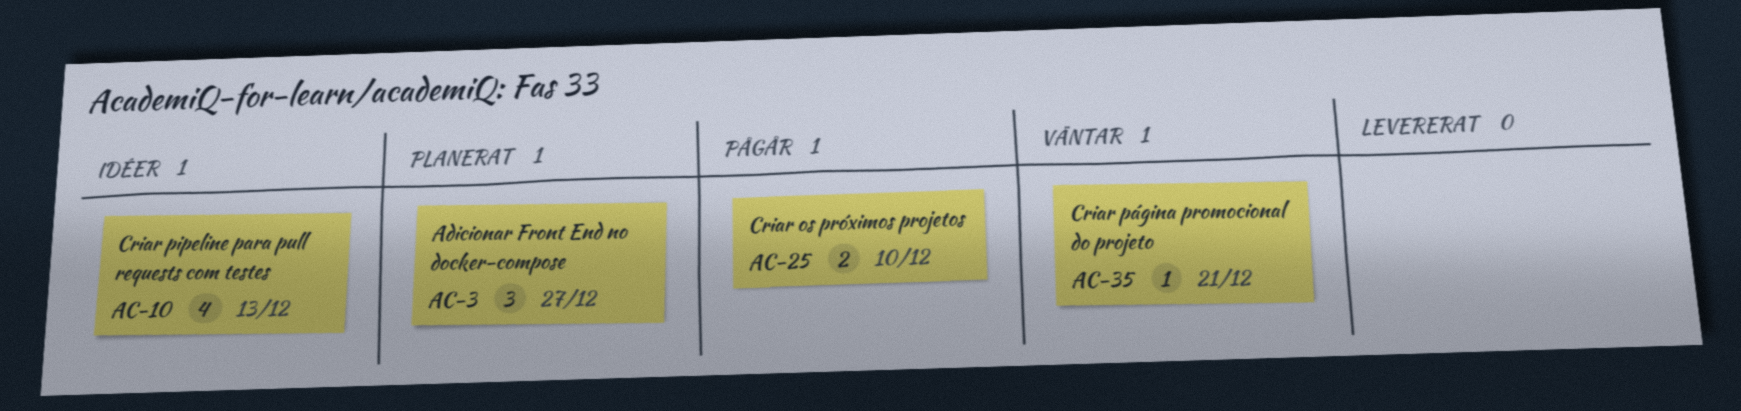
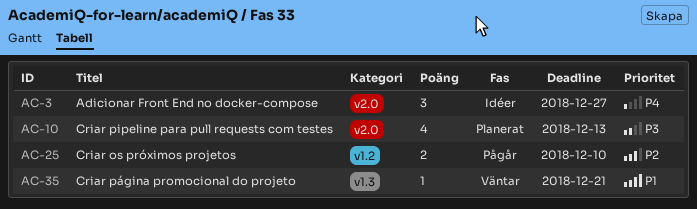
AC-3, status: Planerat -> Idéer
AC-10, status: Idéer -> Planerat

